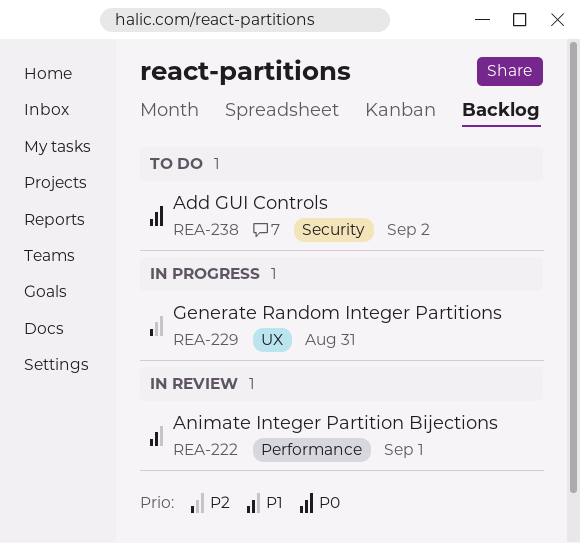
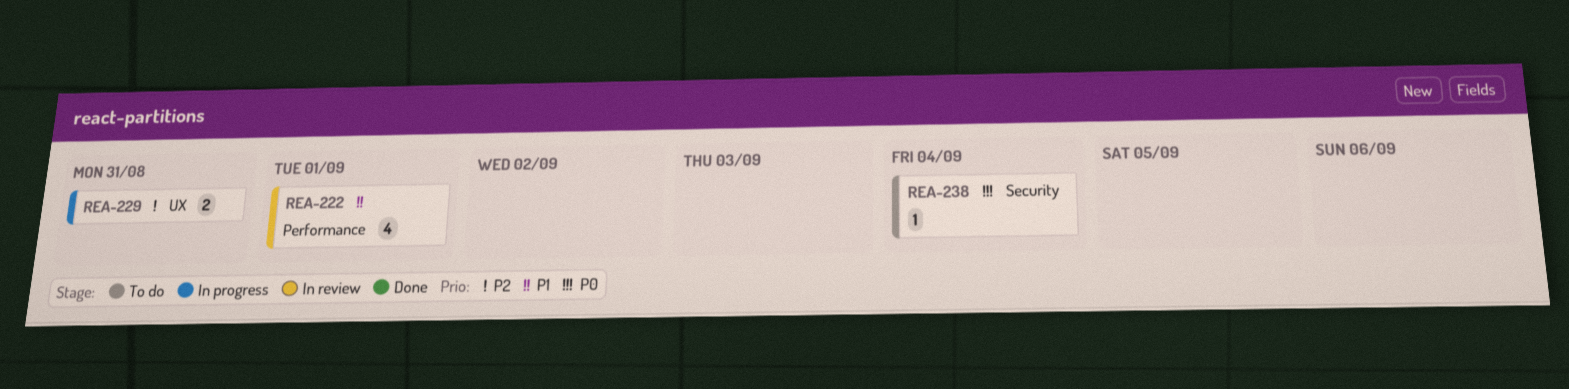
REA-238, due: Sep 2 -> Sep 4

